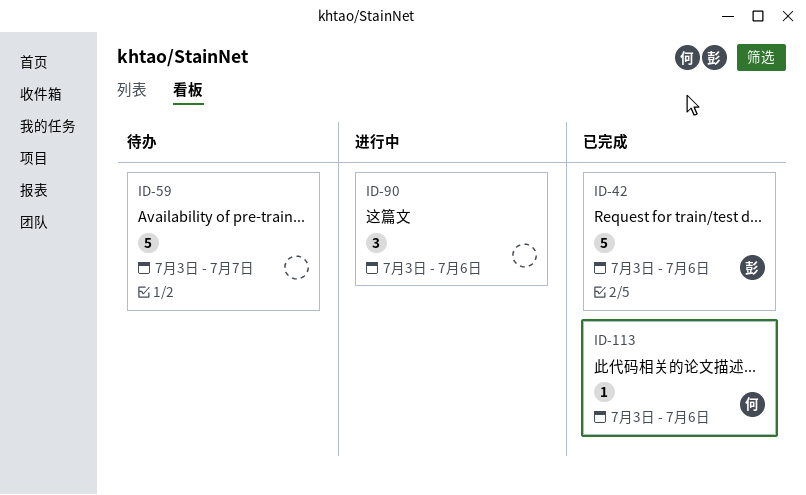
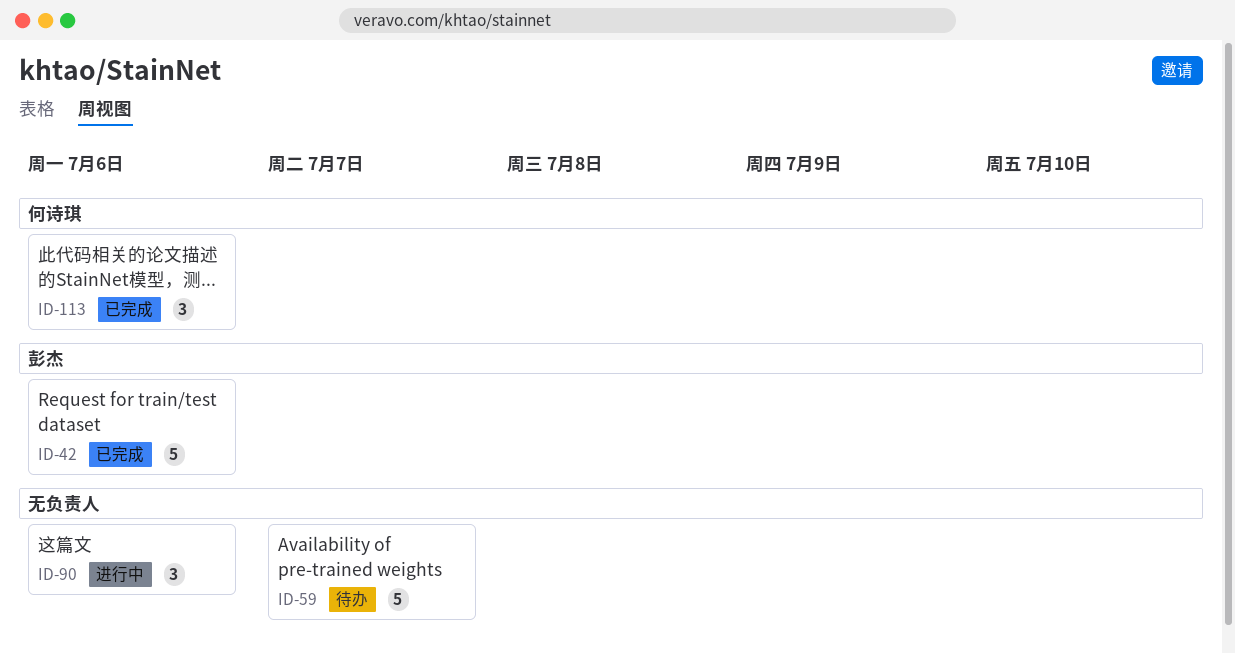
ID-113, estimate: 1 -> 3

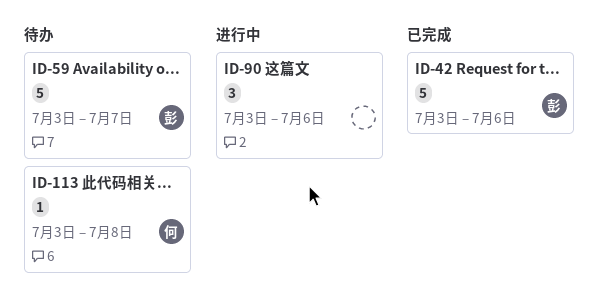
ID-59, owner: none -> 彭杰
ID-113, status: 已完成 -> 待办
ID-113, estimate: 3 -> 1
ID-113, due: Jul 6 -> Jul 8

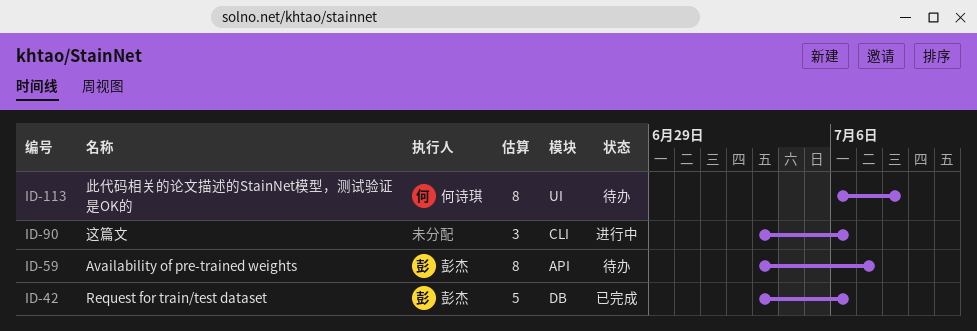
ID-59, estimate: 5 -> 8
ID-113, estimate: 1 -> 8
ID-113, start: Jul 3 -> Jul 6

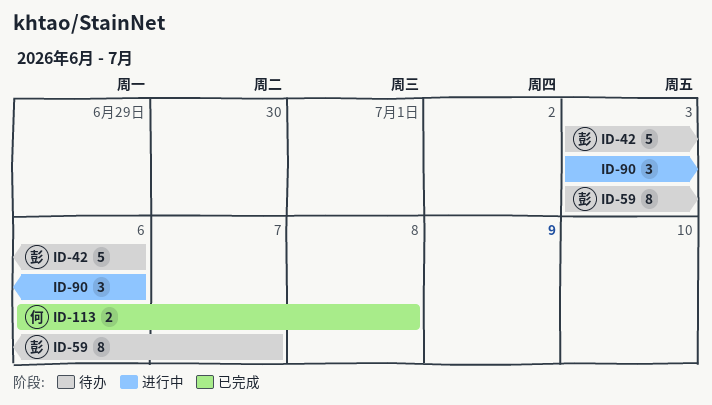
ID-42, status: 已完成 -> 待办
ID-113, status: 待办 -> 已完成
ID-113, estimate: 8 -> 2

